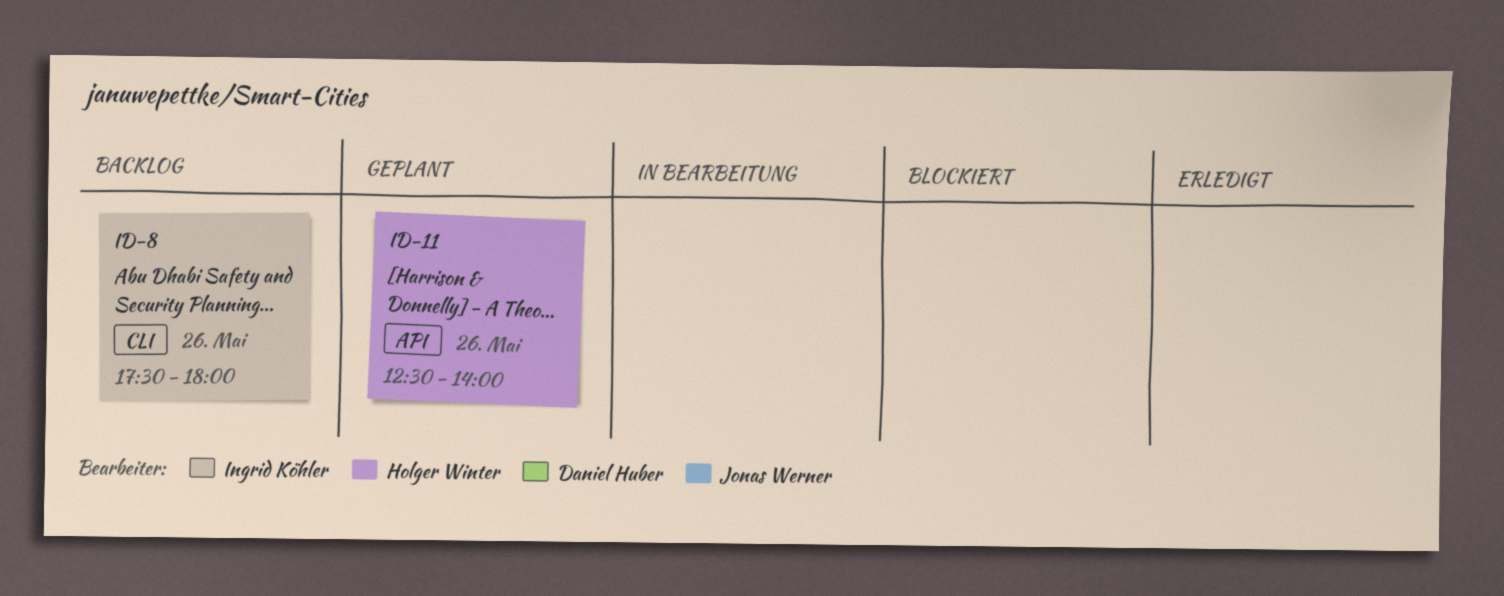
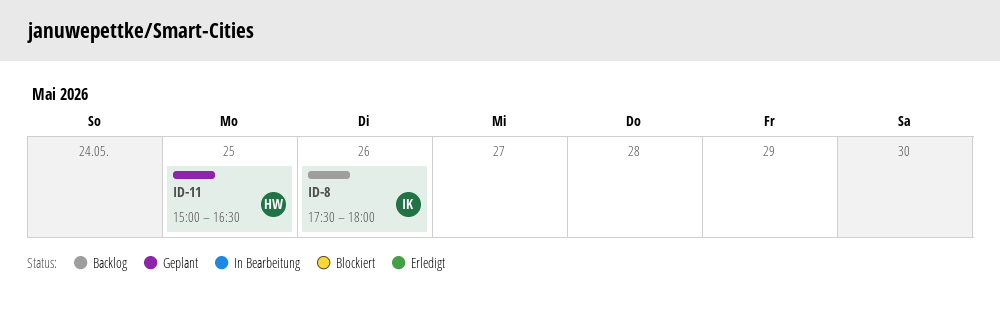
ID-11, day: May 26 -> May 25
ID-11, begins: 12:30 -> 15:00
ID-11, ends: 14:00 -> 16:30

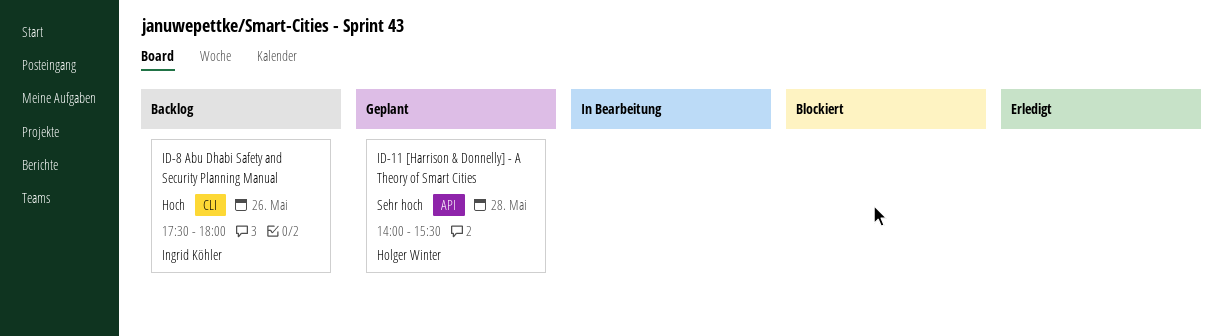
ID-11, day: May 25 -> May 28
ID-11, begins: 15:00 -> 14:00
ID-11, ends: 16:30 -> 15:30

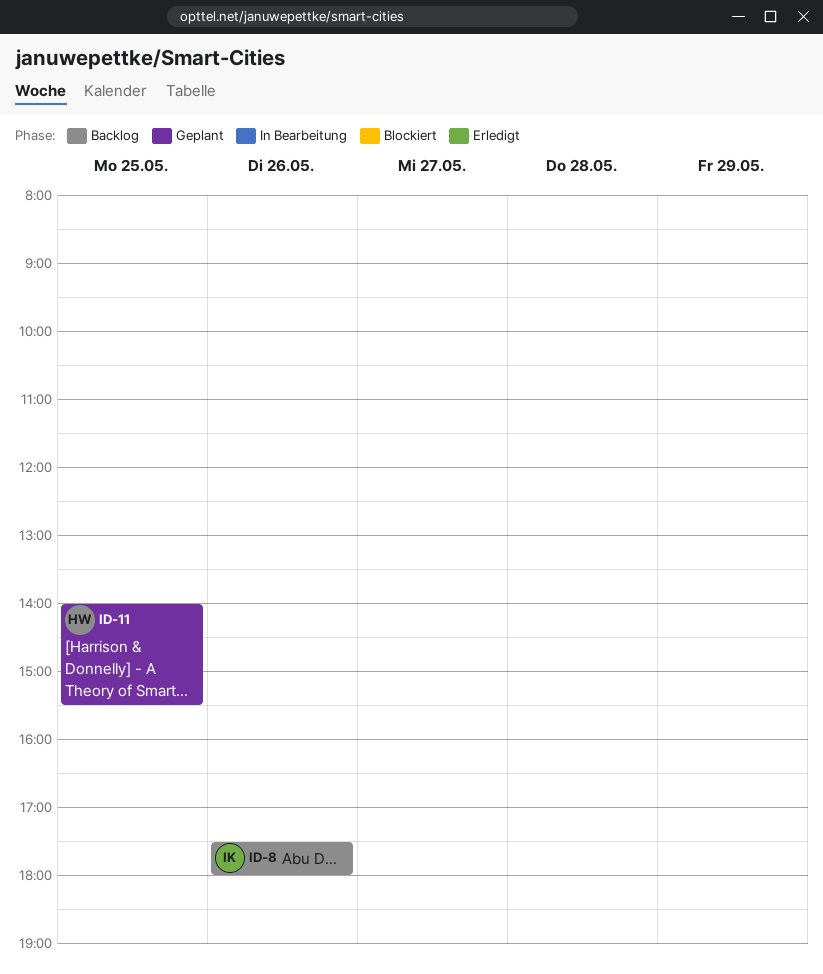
ID-11, day: May 28 -> May 25

